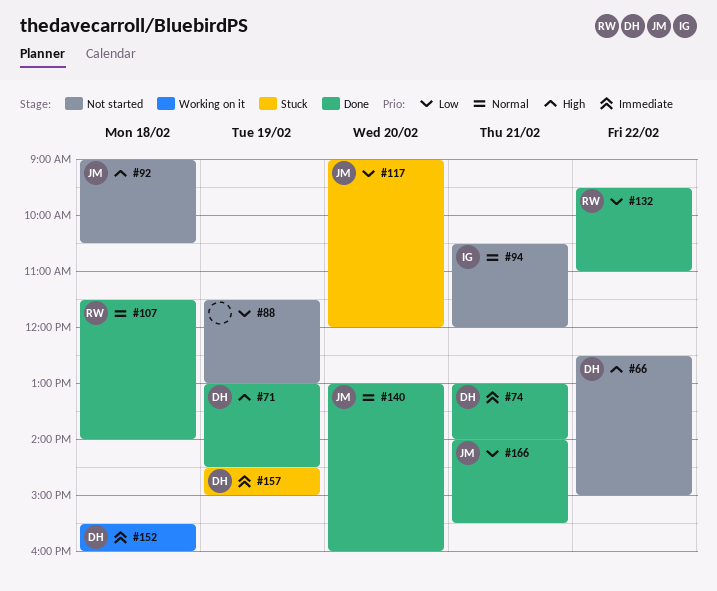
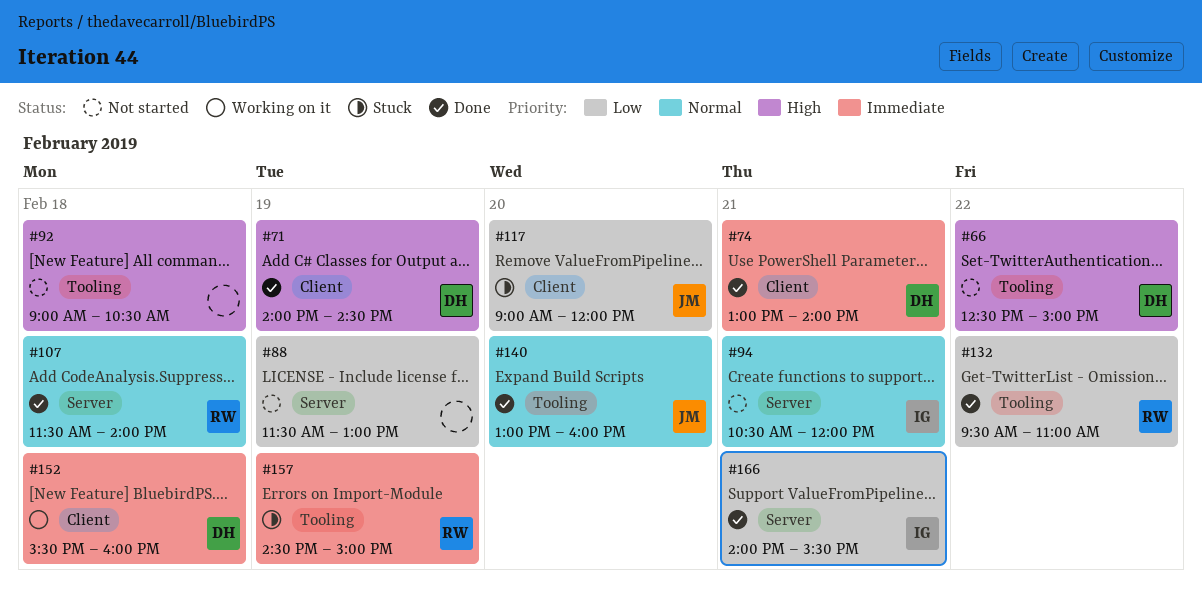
#71, begins: 13:00 -> 14:00
#92, owner: JM -> none
#157, owner: DH -> RW
#166, owner: JM -> IG

